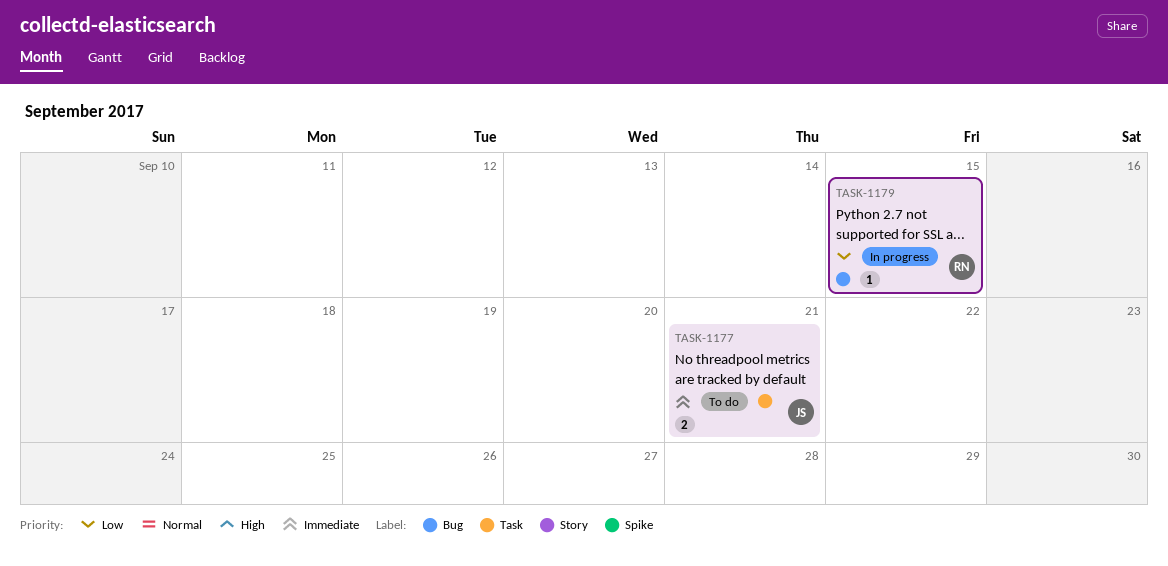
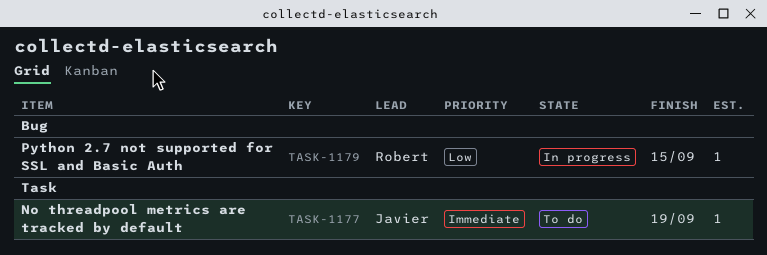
TASK-1177, estimate: 2 -> 1
TASK-1177, due: Sep 21 -> Sep 19

